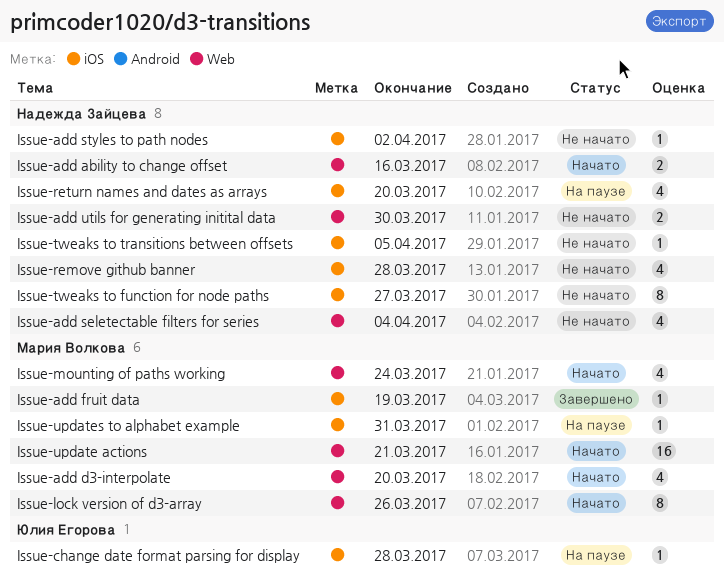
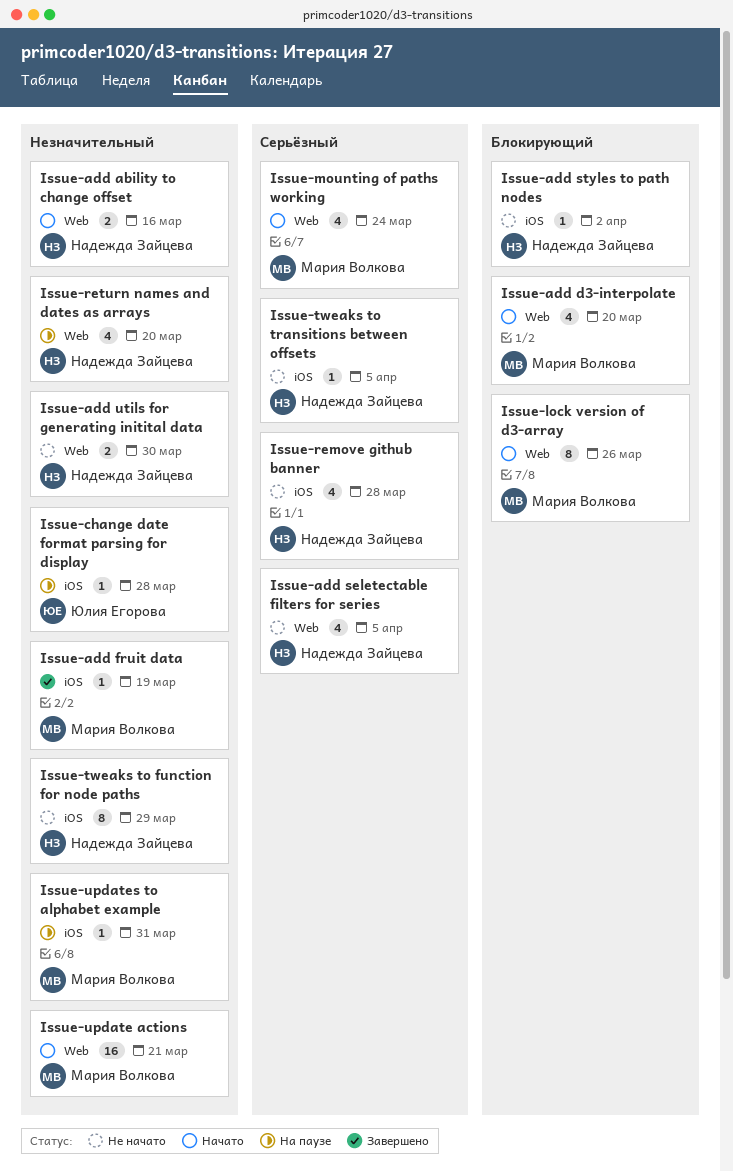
Issue-add seletectable filters for series, due: Apr 4 -> Apr 5
Issue-return names and dates as arrays, label: iOS -> Web
Issue-tweaks to function for node paths, due: Mar 27 -> Mar 29

